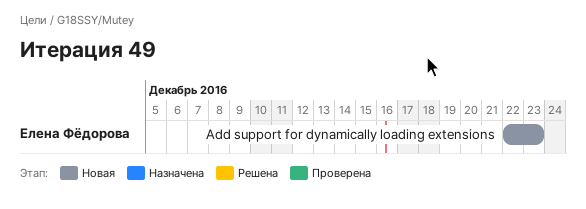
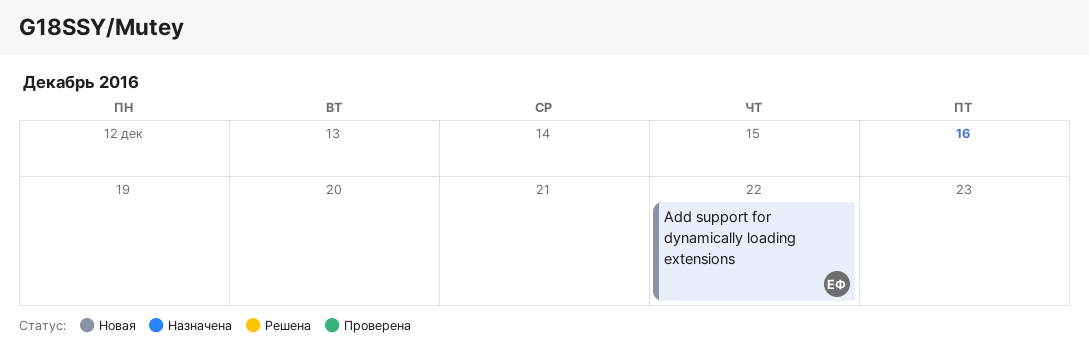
Add support for dynamically loading extensions, due: Dec 23 -> Dec 22

